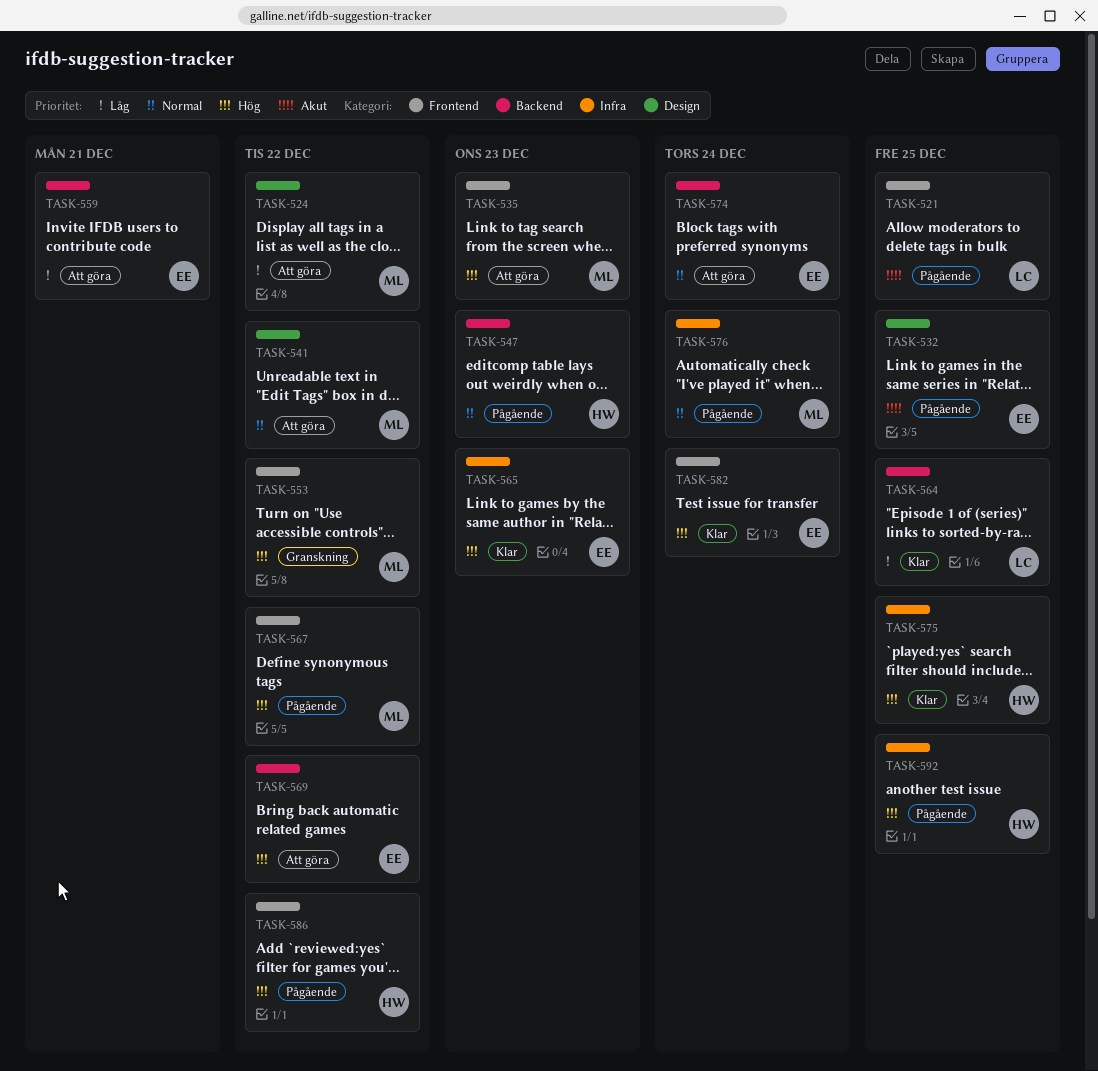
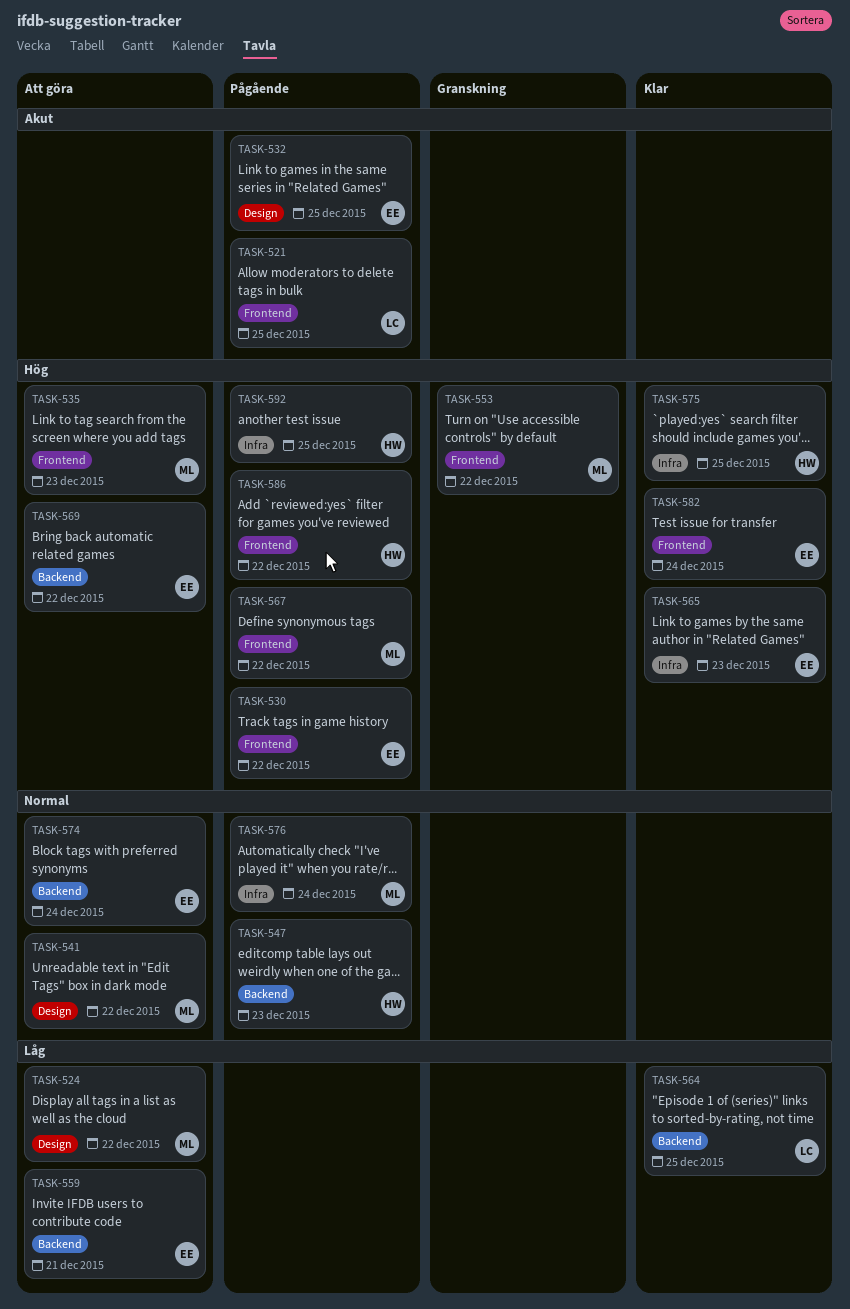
TASK-530: none -> present

